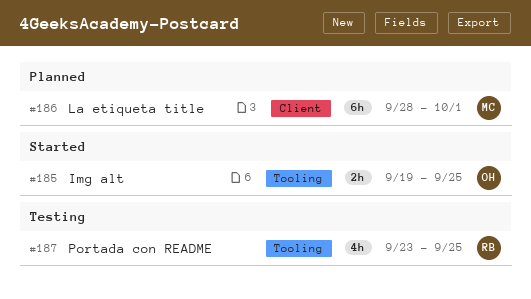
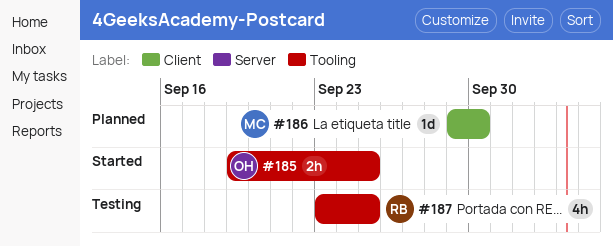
#186, estimate: 6h -> 1d
#186, start: Sep 28 -> Sep 29
#186, due: Oct 1 -> Sep 30

